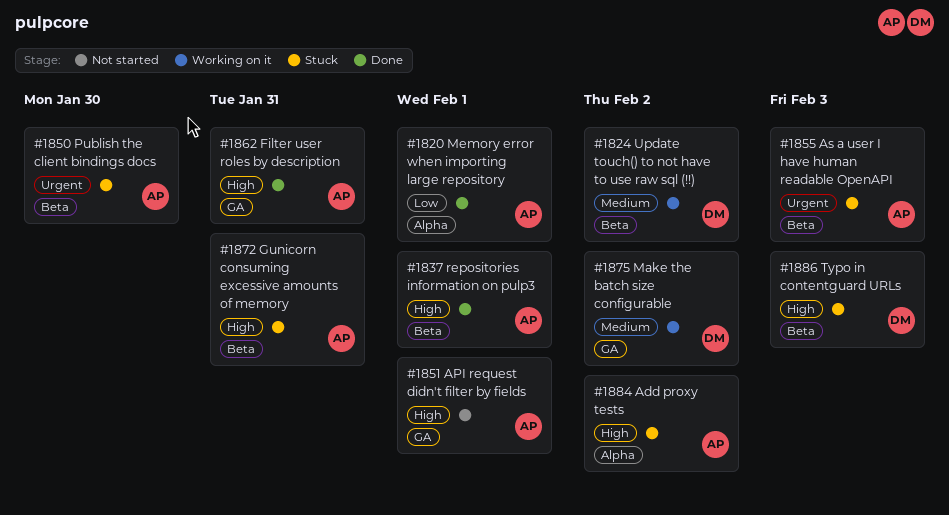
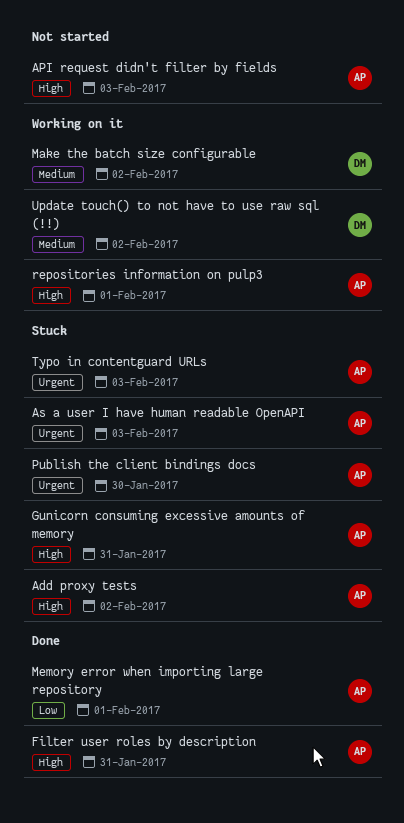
API request didn't filter by fields, due: Feb 1 -> Feb 3
repositories information on pulp3, status: Done -> Working on it
Typo in contentguard URLs, owner: DM -> AP
Typo in contentguard URLs, priority: High -> Urgent

